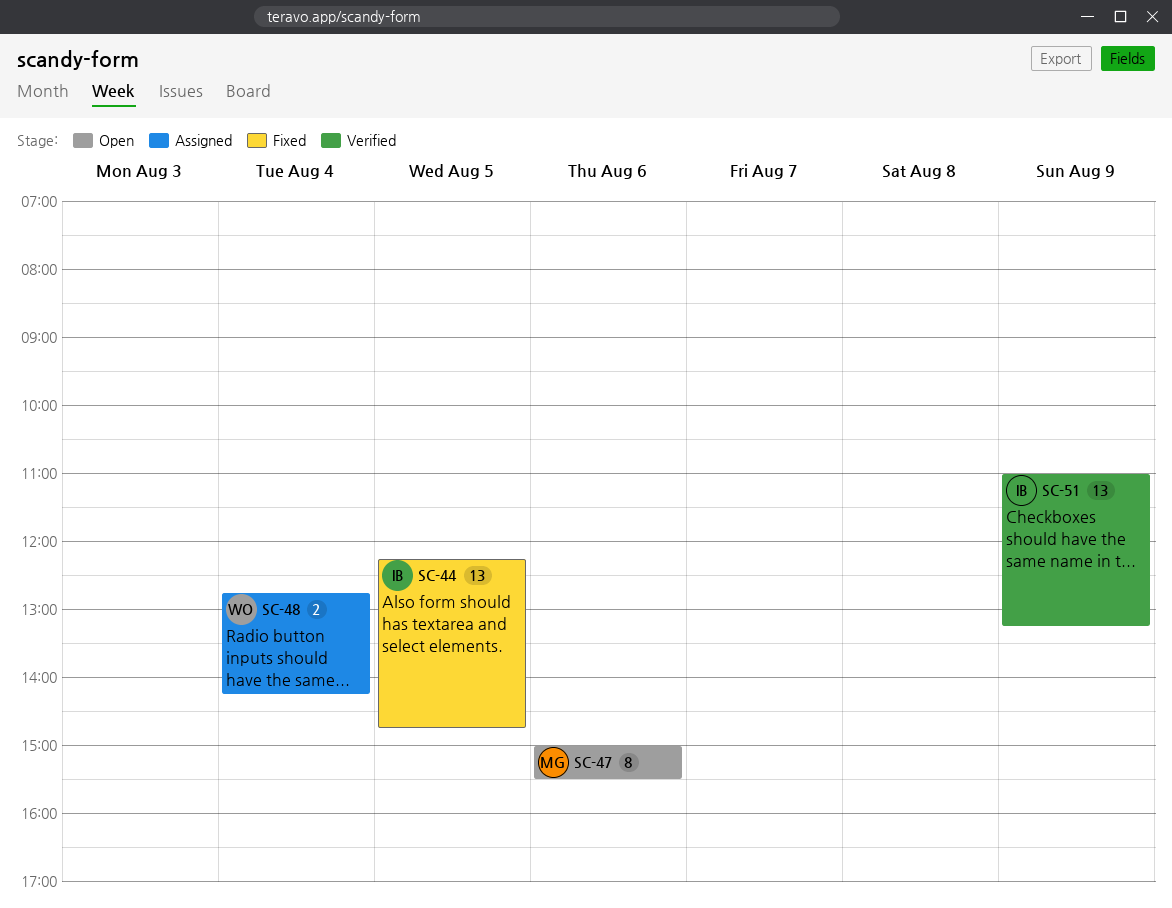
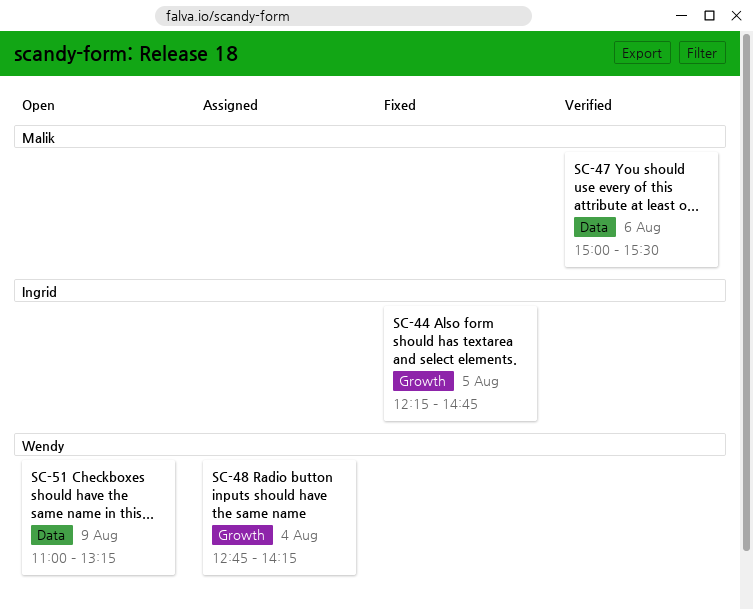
SC-47, status: Open -> Verified
SC-51, status: Verified -> Open
SC-51, owner: Ingrid -> Wendy

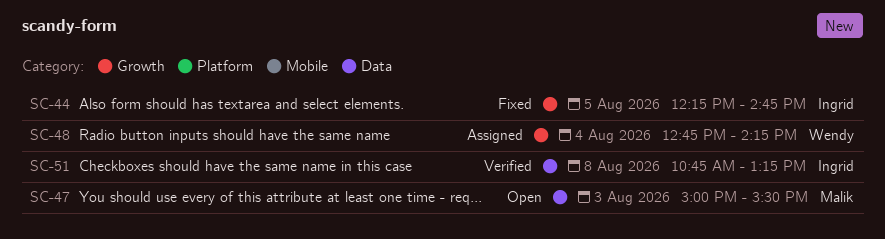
SC-47, status: Verified -> Open
SC-47, day: Aug 6 -> Aug 3
SC-51, status: Open -> Verified
SC-51, owner: Wendy -> Ingrid
SC-51, day: Aug 9 -> Aug 8
SC-51, begins: 11:00 -> 10:45

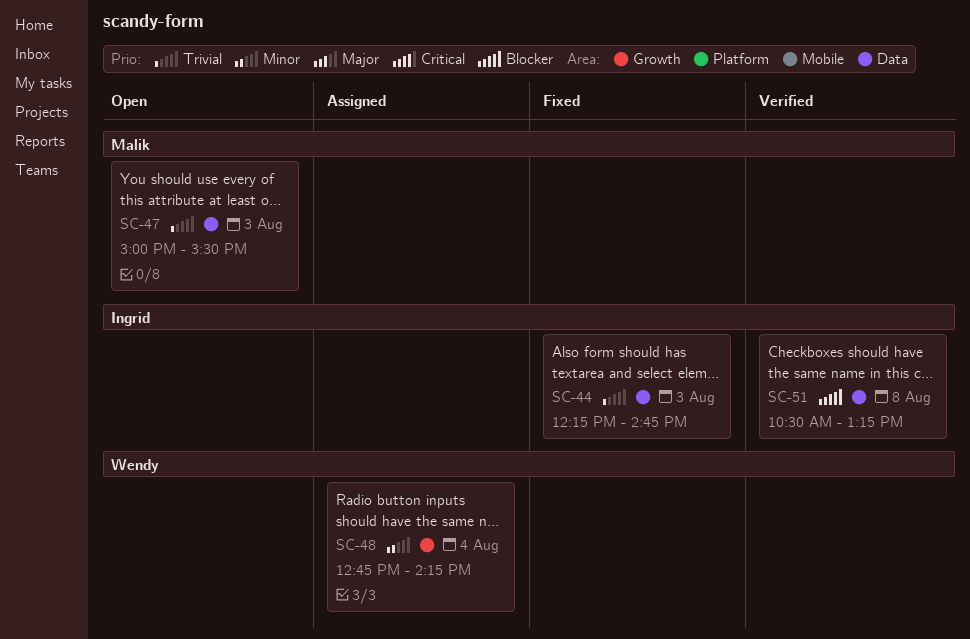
SC-44, label: Growth -> Data
SC-44, day: Aug 5 -> Aug 3
SC-51, begins: 10:45 -> 10:30

